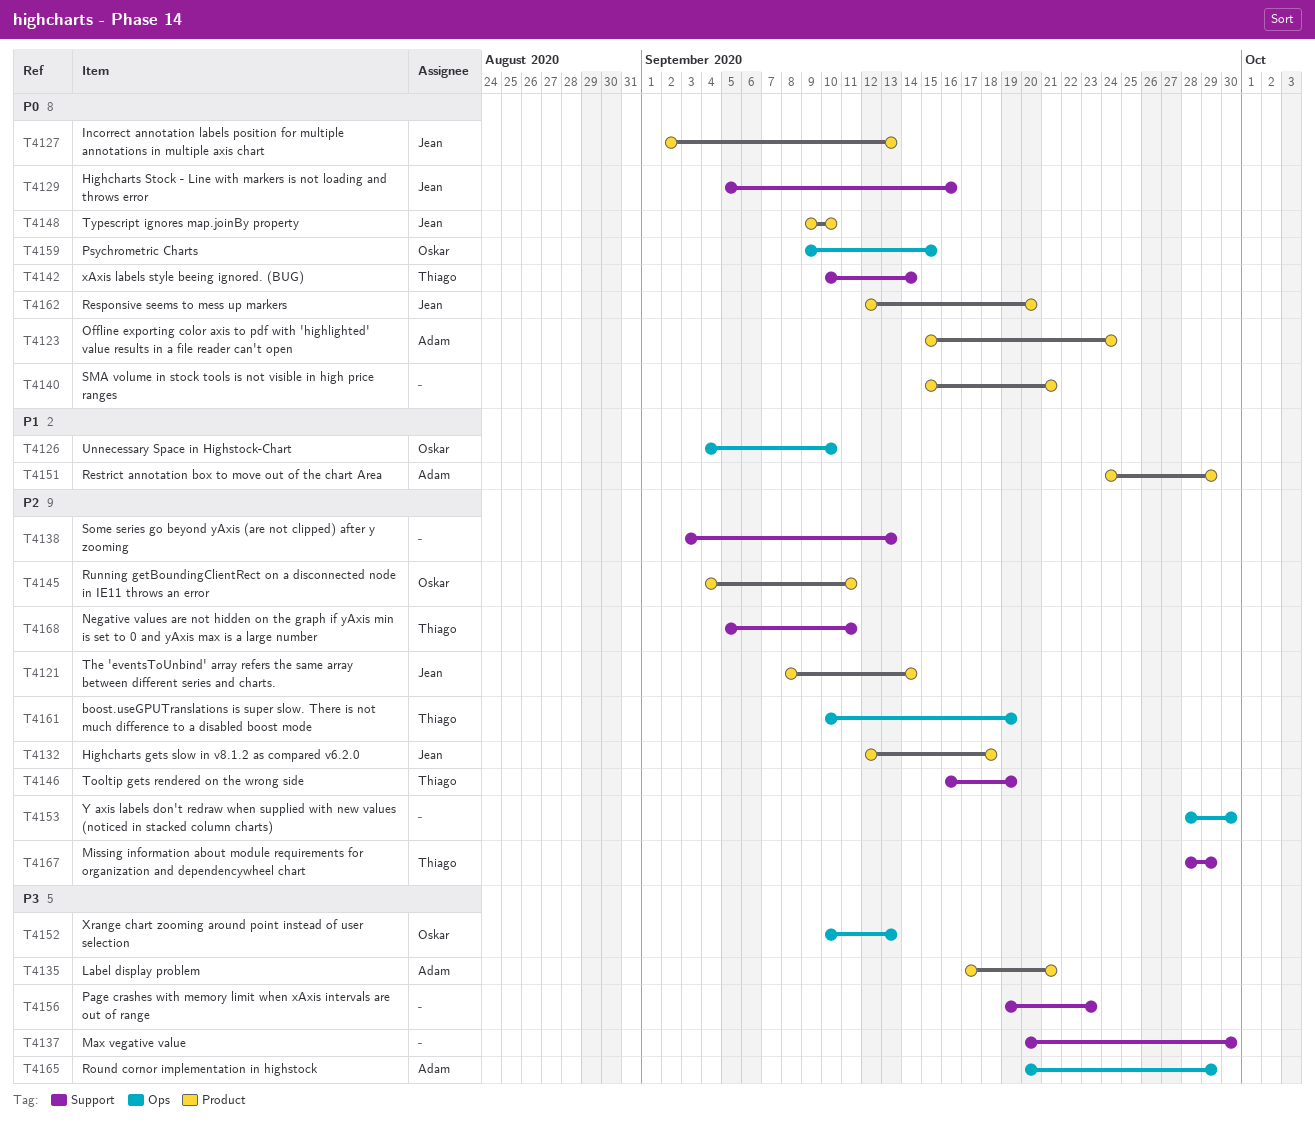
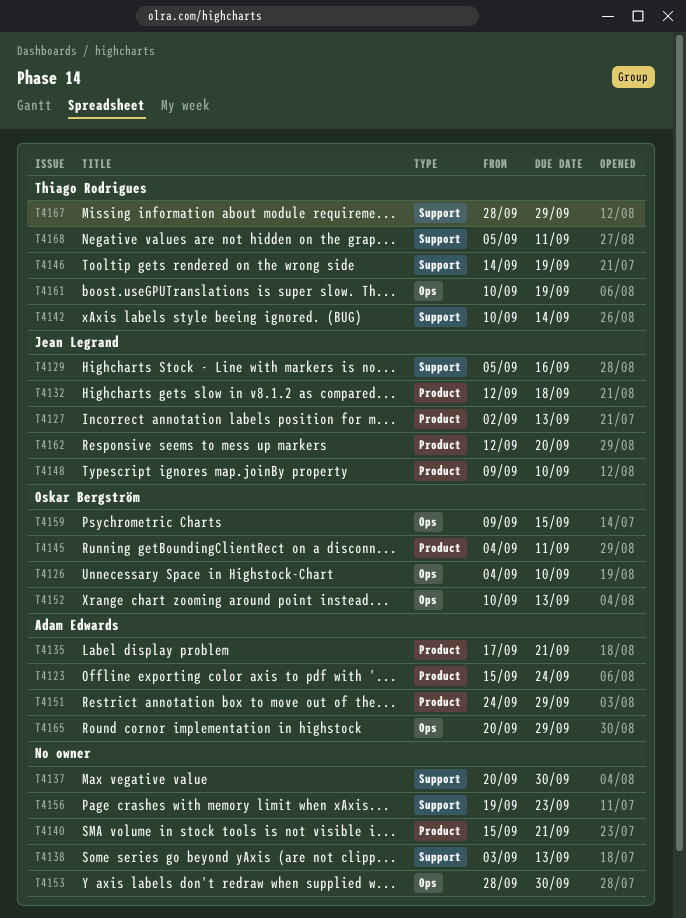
T4121: present -> none
T4146, start: Sep 16 -> Sep 14

